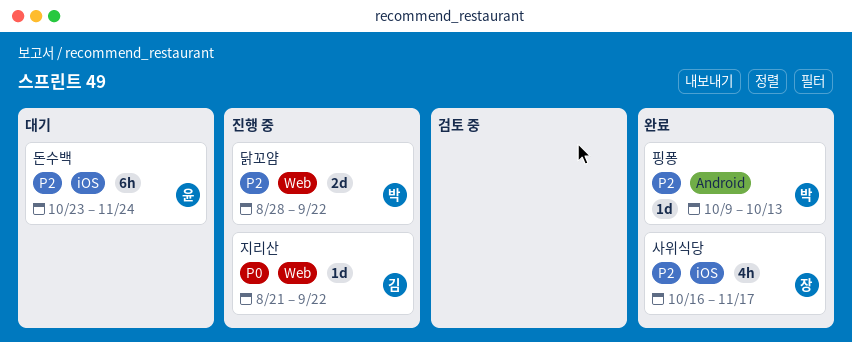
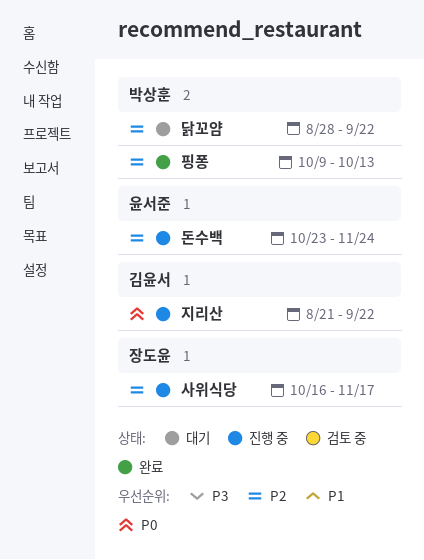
닭꼬얌, status: 진행 중 -> 대기
돈수백, status: 대기 -> 진행 중
사위식당, status: 완료 -> 진행 중

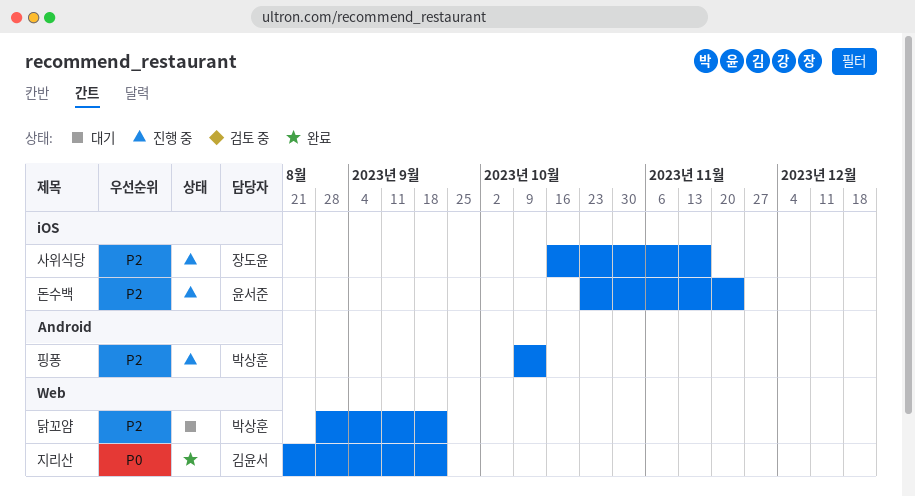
지리산, status: 진행 중 -> 완료
핑퐁, status: 완료 -> 진행 중

